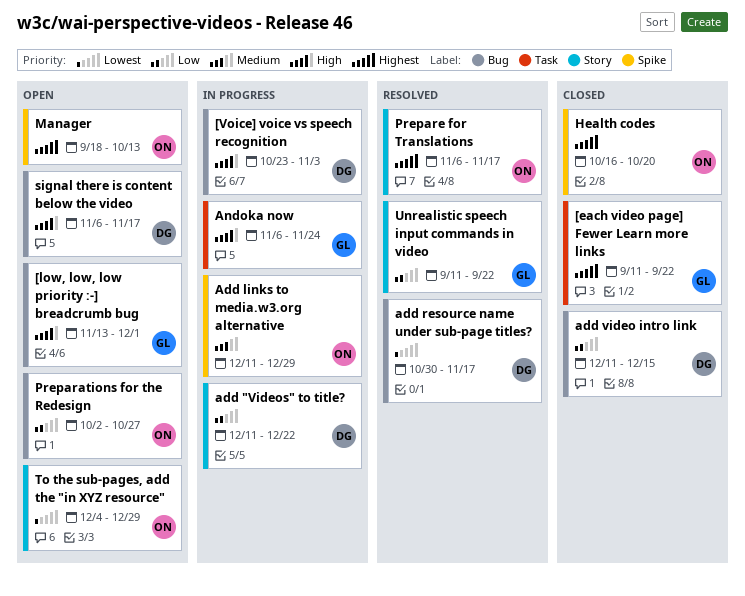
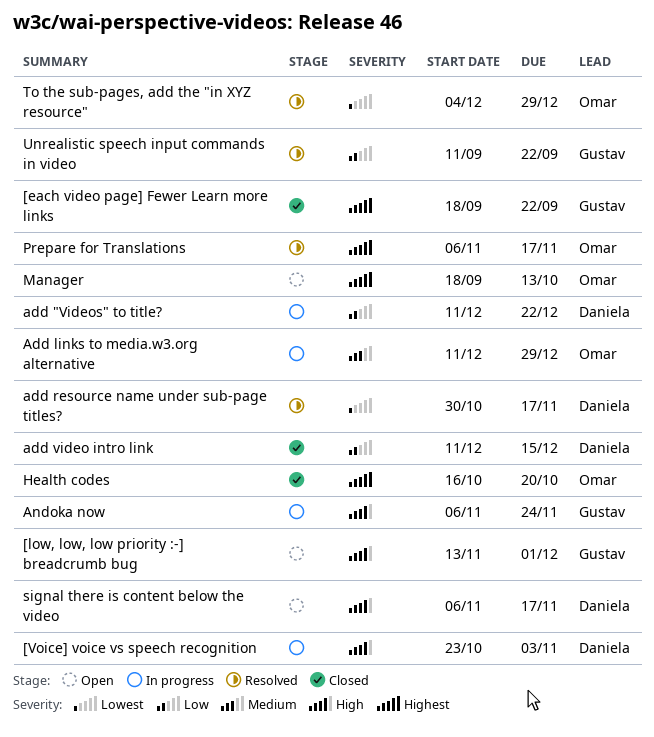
[each video page] Fewer Learn more links, start: Sep 11 -> Sep 18
Preparations for the Redesign: present -> none
To the sub-pages, add the "in XYZ resource", status: Open -> Resolved

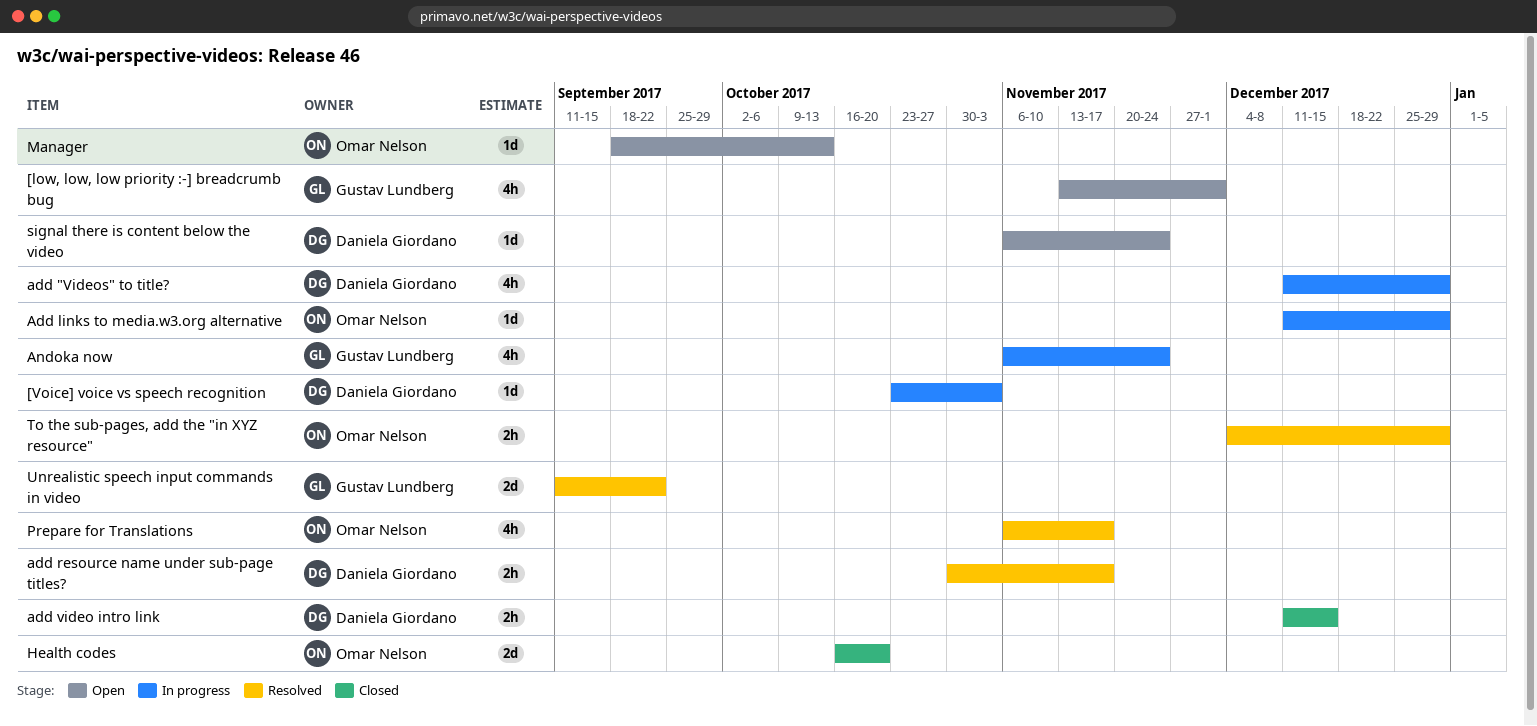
[each video page] Fewer Learn more links: present -> none
add "Videos" to title?, due: Dec 22 -> Dec 29
signal there is content below the video, due: Nov 17 -> Nov 24

